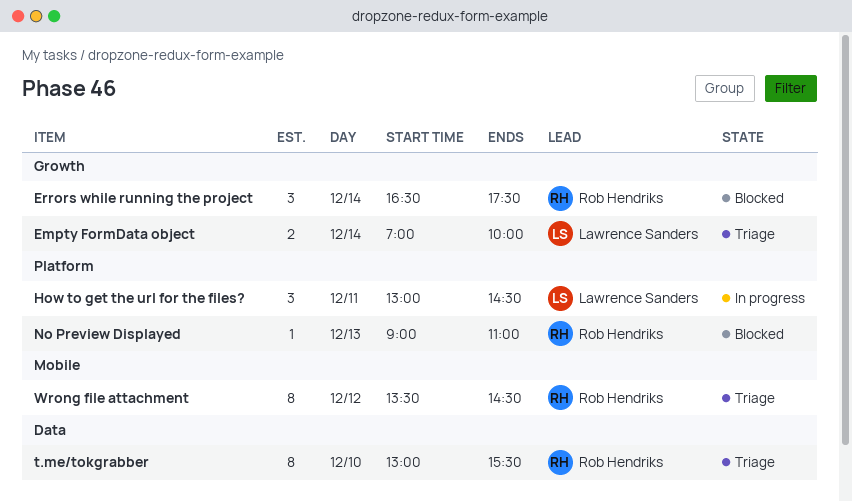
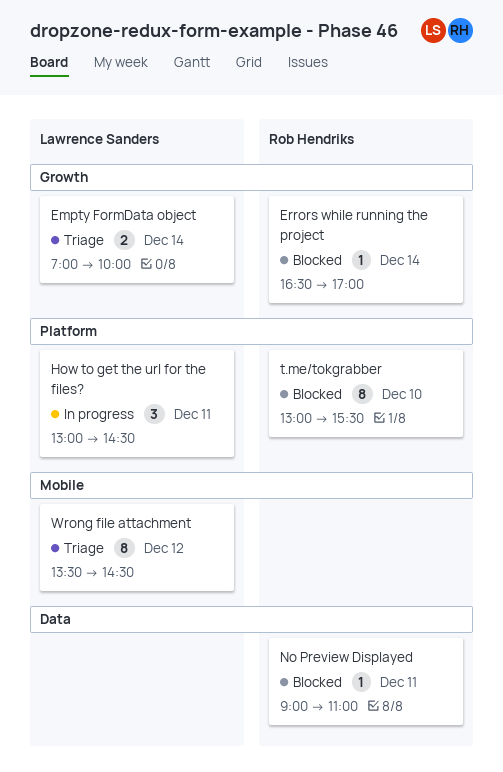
Errors while running the project, estimate: 3 -> 1
Errors while running the project, ends: 17:30 -> 17:00
No Preview Displayed, label: Platform -> Data
No Preview Displayed, day: Dec 13 -> Dec 11
t.me/tokgrabber, status: Triage -> Blocked
t.me/tokgrabber, label: Data -> Platform
Wrong file attachment, owner: Rob Hendriks -> Lawrence Sanders

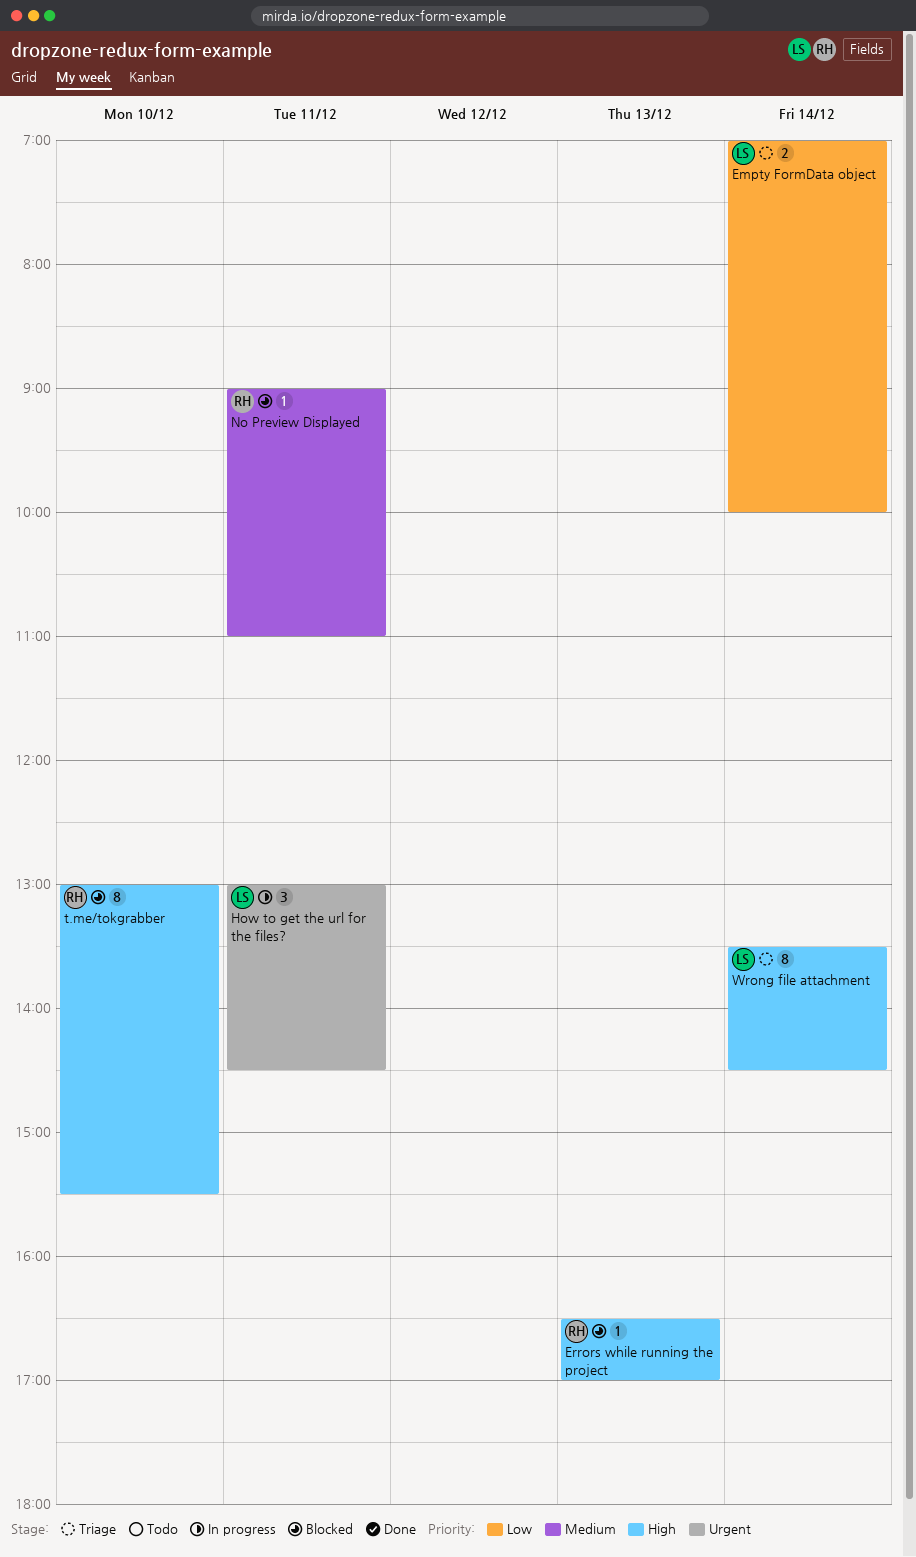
Errors while running the project, day: Dec 14 -> Dec 13
Wrong file attachment, day: Dec 12 -> Dec 14

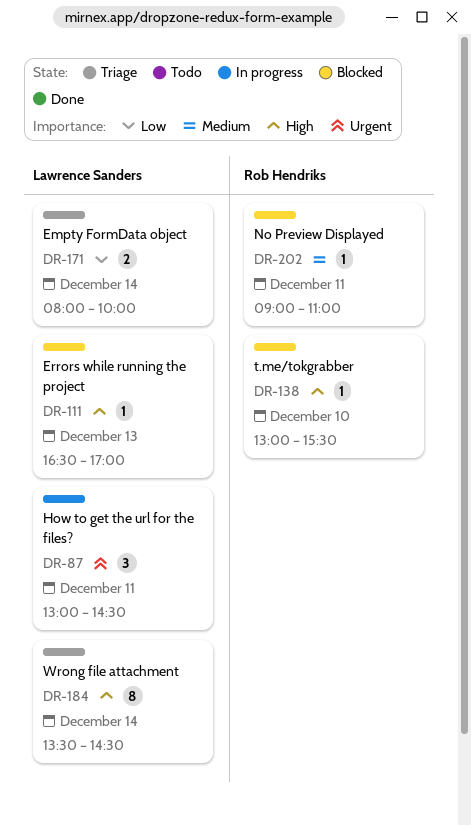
Empty FormData object, begins: 07:00 -> 08:00
Errors while running the project, owner: Rob Hendriks -> Lawrence Sanders
t.me/tokgrabber, estimate: 8 -> 1

